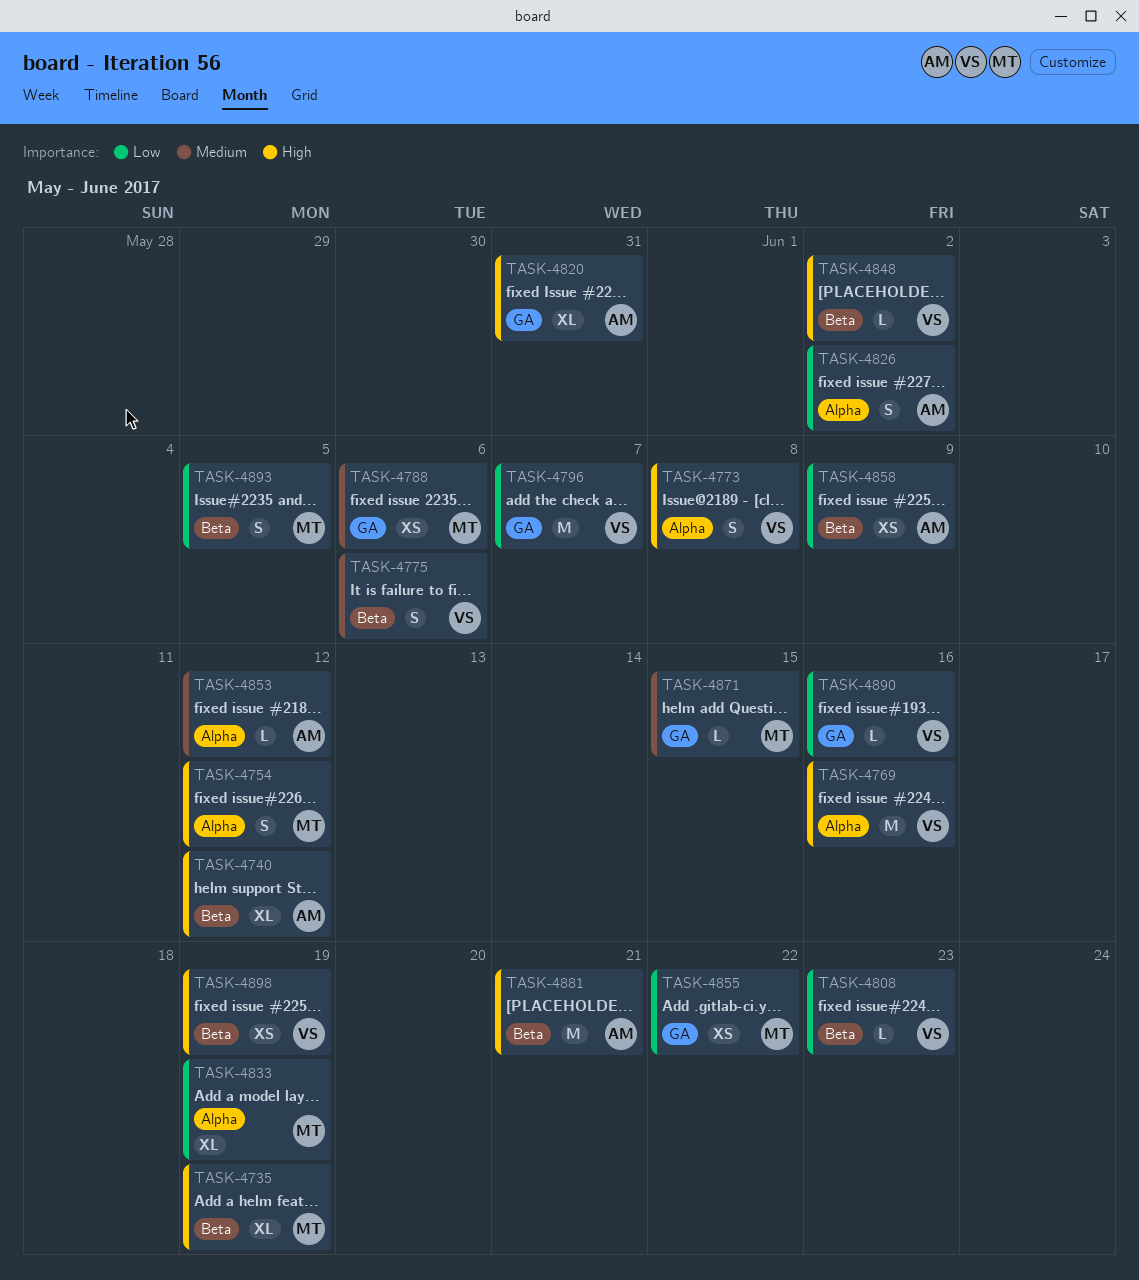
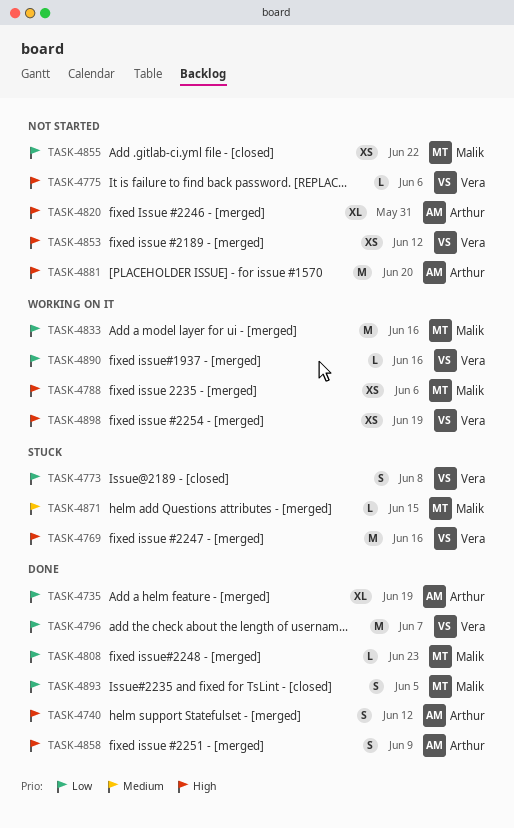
TASK-4735, owner: Malik -> Arthur
TASK-4735, priority: High -> Low
TASK-4740, estimate: XL -> S
TASK-4754: present -> none
TASK-4773, priority: High -> Low
TASK-4775, priority: Medium -> High
TASK-4775, estimate: S -> L
TASK-4788, priority: Medium -> High
TASK-4808, owner: Vera -> Malik
TASK-4826: present -> none
TASK-4833, estimate: XL -> M
TASK-4833, due: Jun 19 -> Jun 16
TASK-4848: present -> none
TASK-4853, owner: Arthur -> Vera
TASK-4853, priority: Medium -> High
TASK-4853, estimate: L -> XS
TASK-4858, priority: Low -> High
TASK-4858, estimate: XS -> S
TASK-4881, due: Jun 21 -> Jun 20

